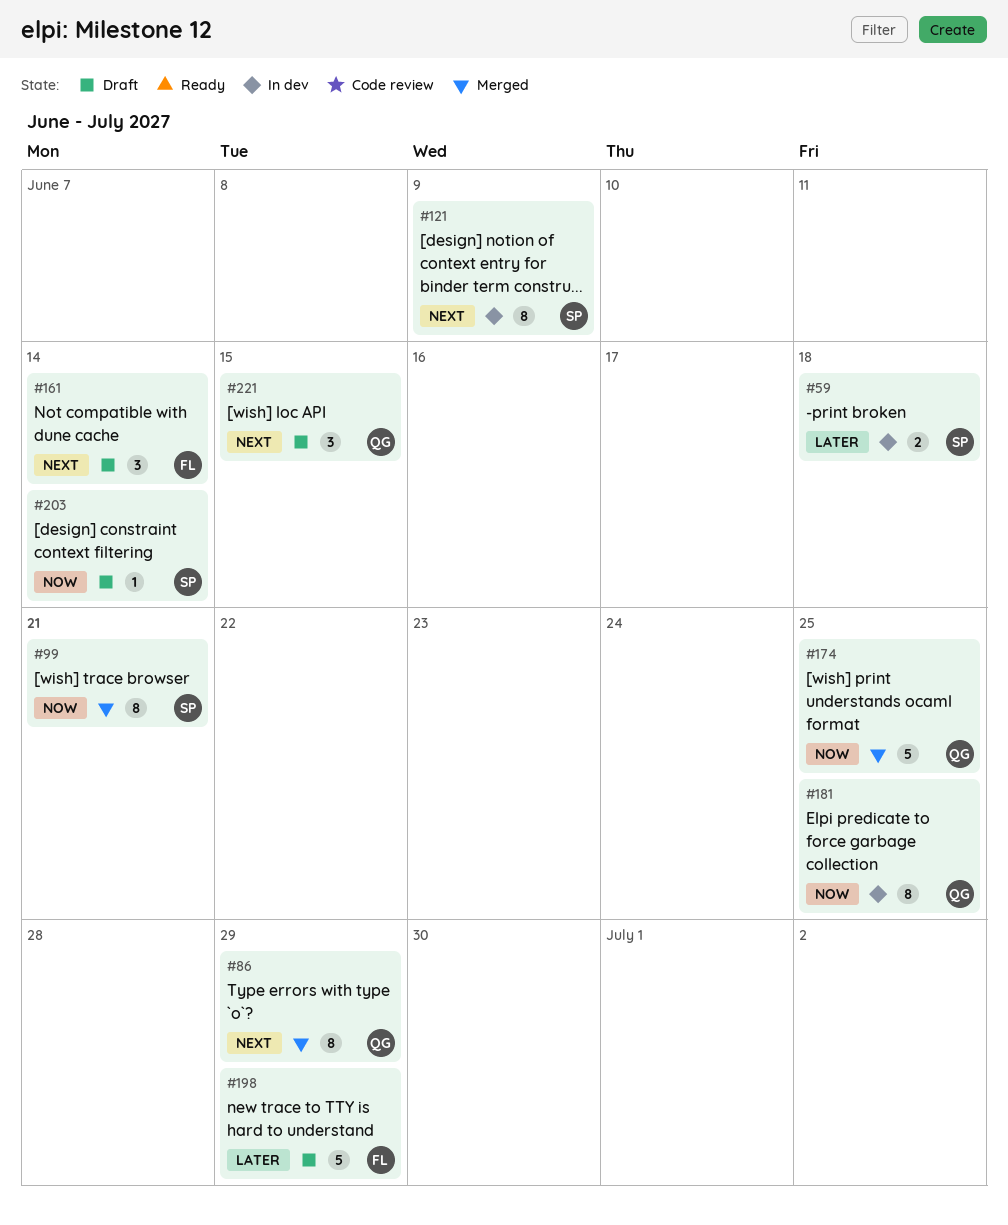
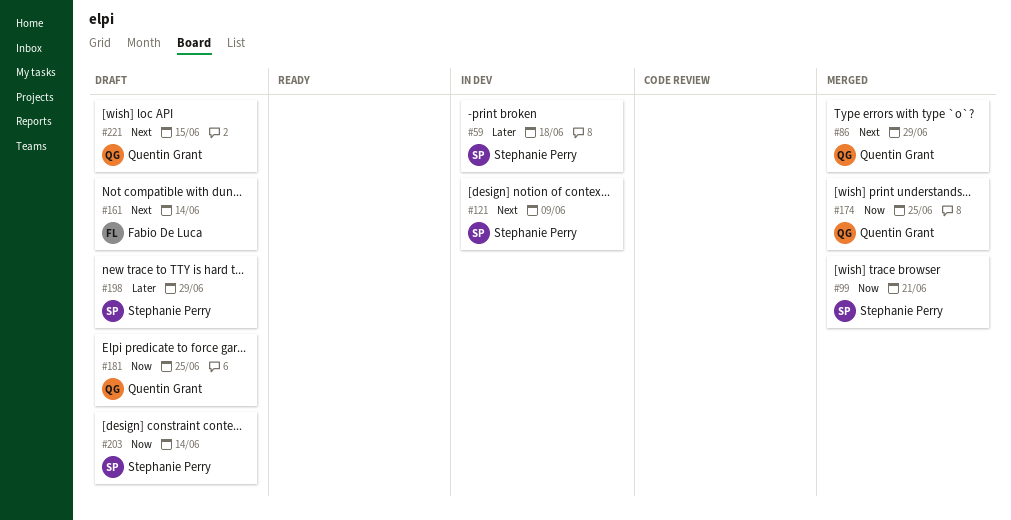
#181, status: In dev -> Draft
#198, owner: Fabio De Luca -> Stephanie Perry

